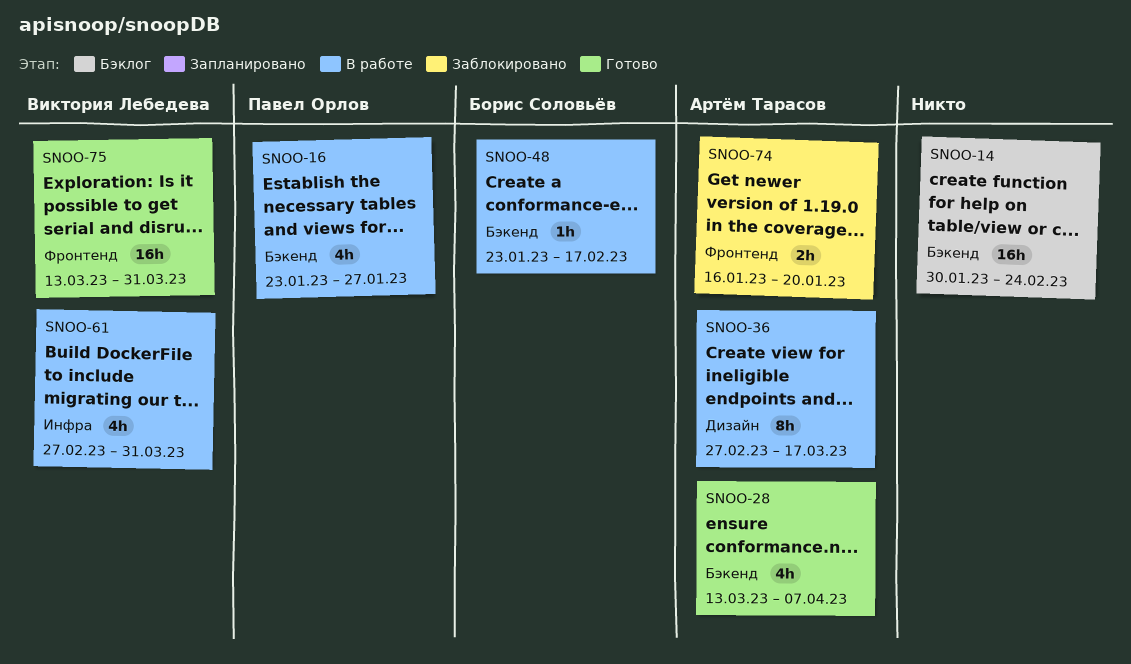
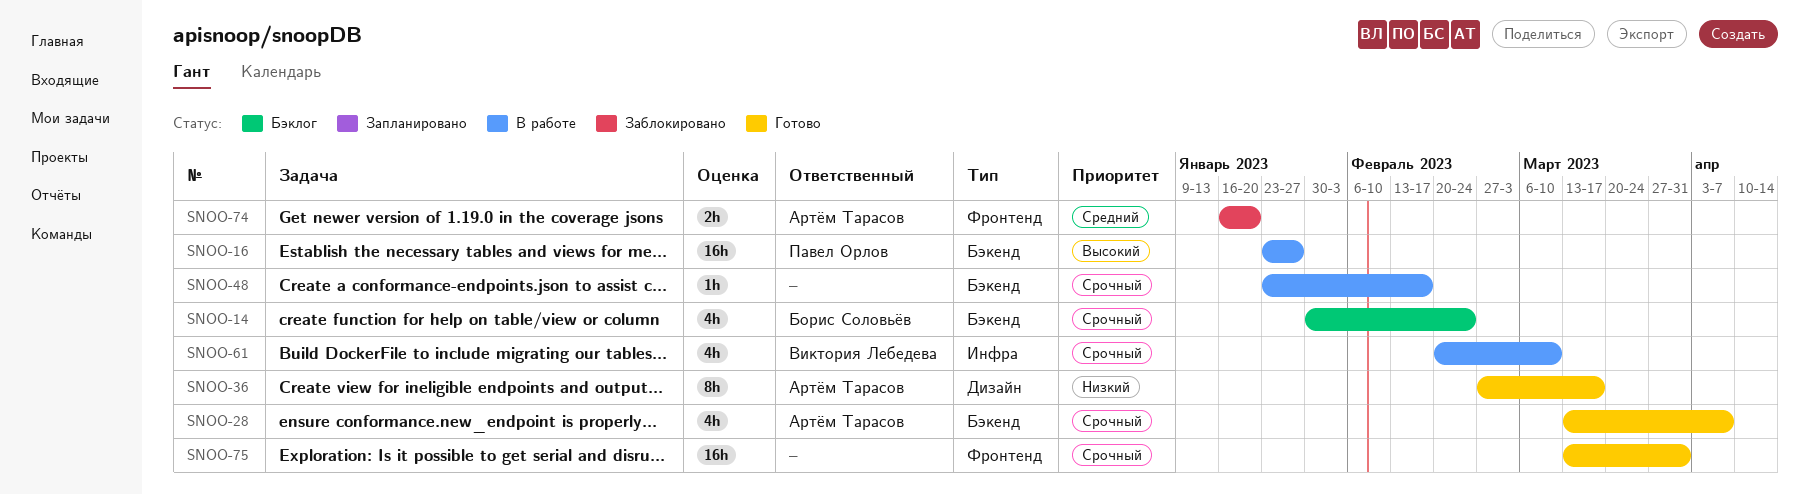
SNOO-14, owner: none -> Борис Соловьёв
SNOO-14, estimate: 16h -> 4h
SNOO-16, estimate: 4h -> 16h
SNOO-36, status: В работе -> Готово
SNOO-48, owner: Борис Соловьёв -> none
SNOO-61, start: Feb 27 -> Feb 20
SNOO-61, due: Mar 31 -> Mar 10
SNOO-75, owner: Виктория Лебедева -> none

